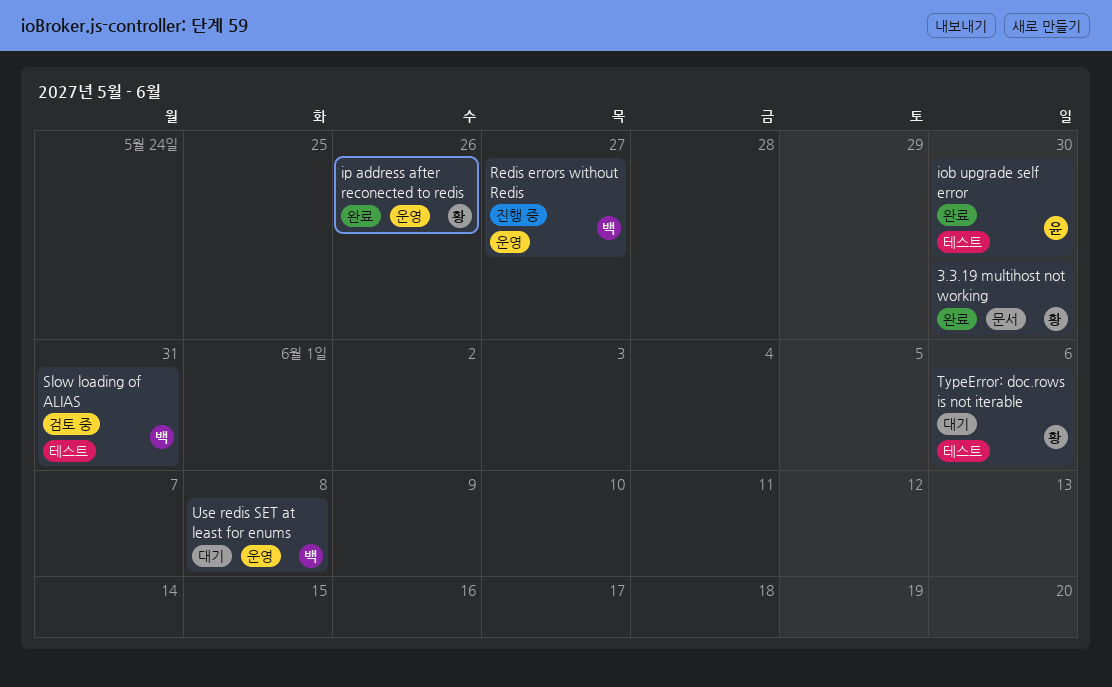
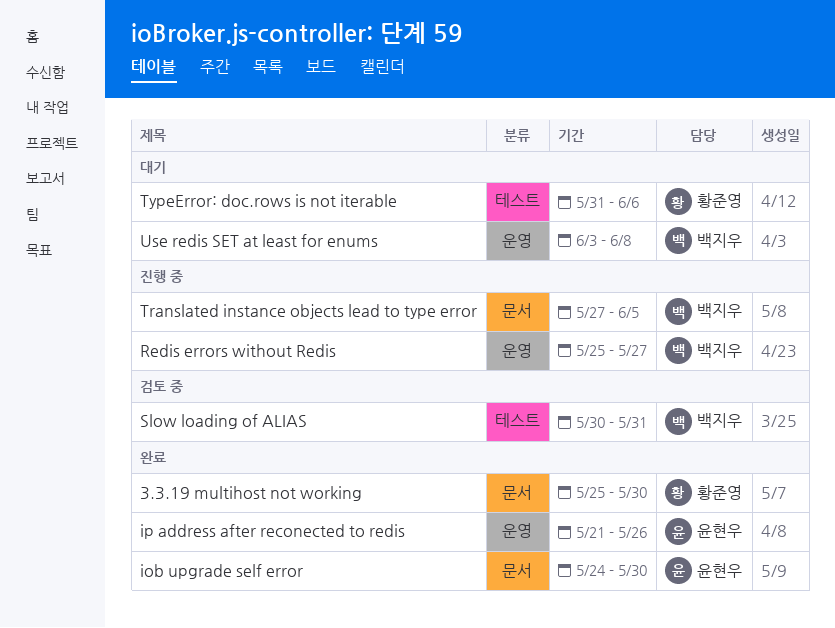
iob upgrade self error, label: 테스트 -> 문서
ip address after reconected to redis, owner: 황준영 -> 윤현우
Translated instance objects lead to type error: none -> present

